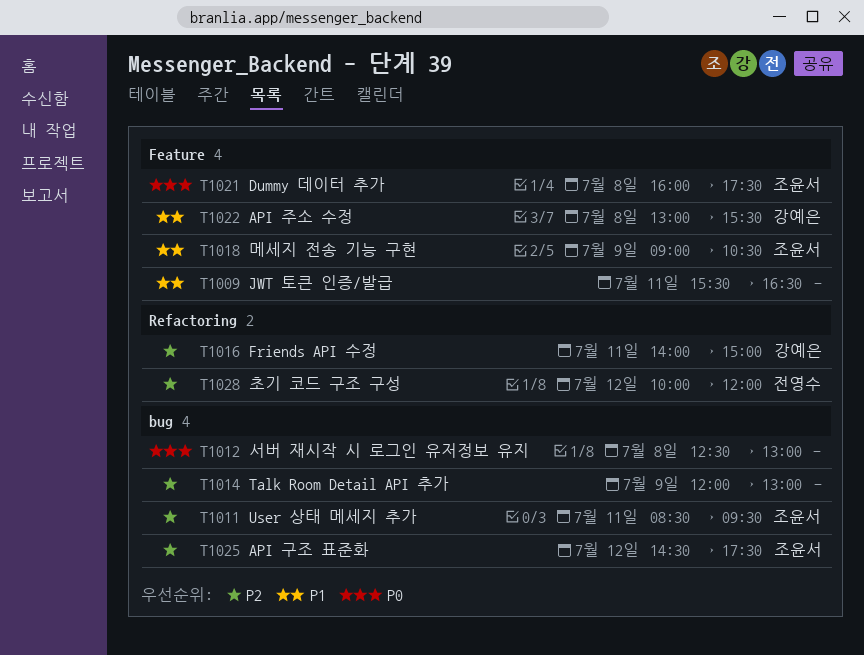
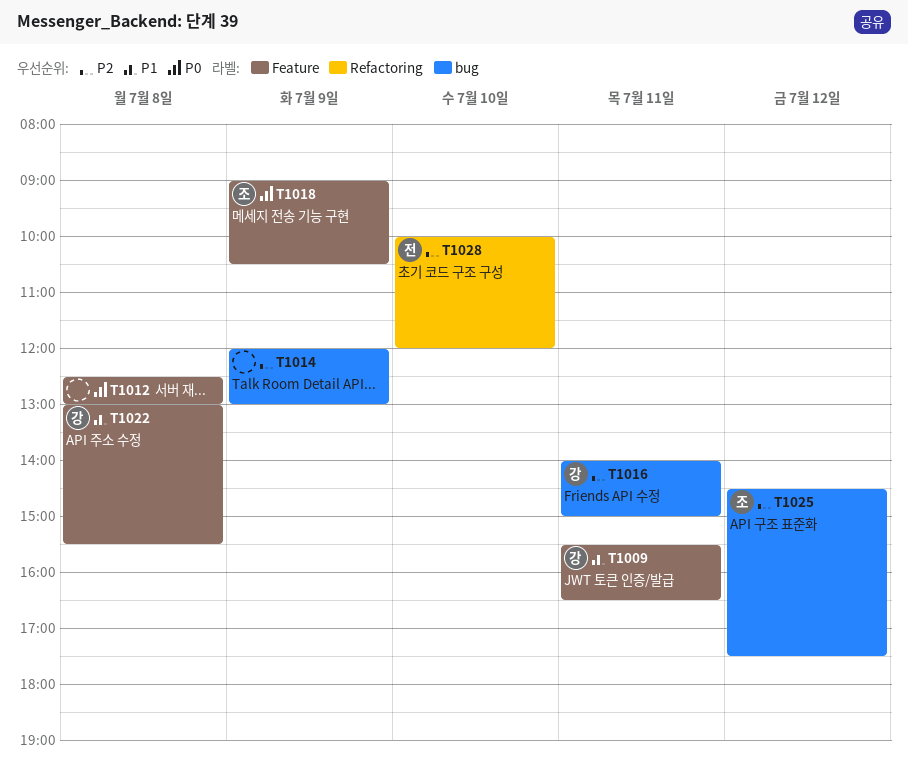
T1009, owner: none -> 강예은
T1011: present -> none
T1012, label: bug -> Feature
T1016, label: Refactoring -> bug
T1018, priority: P1 -> P0
T1021: present -> none
T1028, day: Jul 12 -> Jul 10

